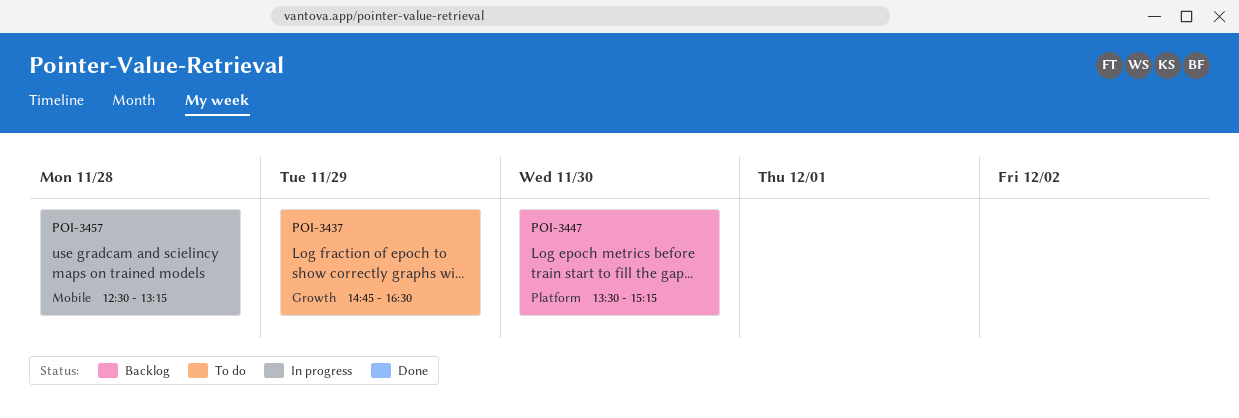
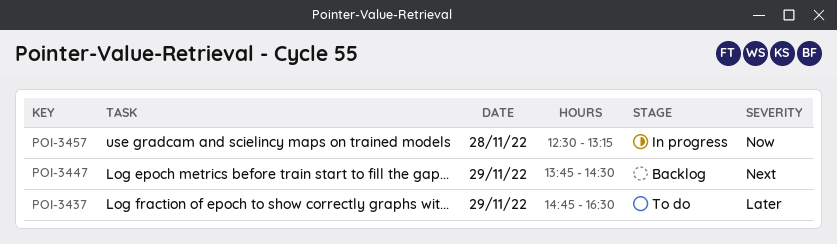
POI-3447, day: Nov 30 -> Nov 29
POI-3447, begins: 13:30 -> 13:45
POI-3447, ends: 15:15 -> 14:30

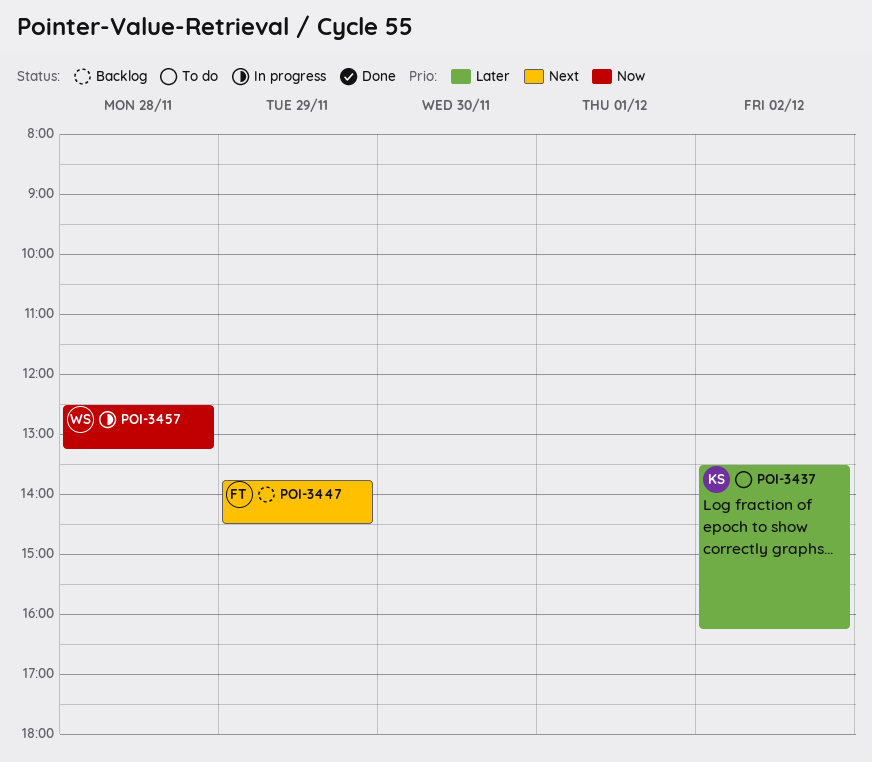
POI-3437, day: Nov 29 -> Dec 2
POI-3437, begins: 14:45 -> 13:30
POI-3437, ends: 16:30 -> 16:15

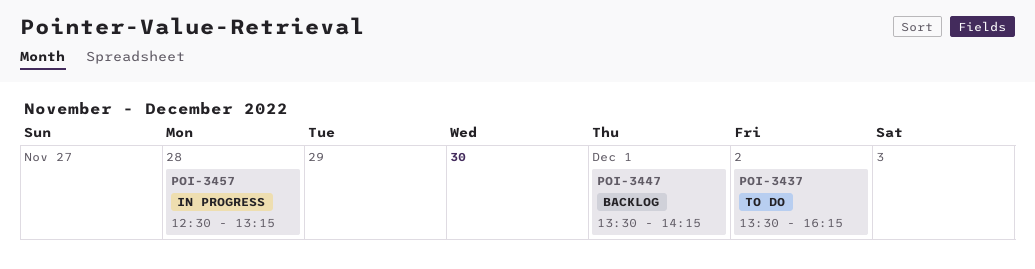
POI-3447, day: Nov 29 -> Dec 1
POI-3447, begins: 13:45 -> 13:30
POI-3447, ends: 14:30 -> 14:15

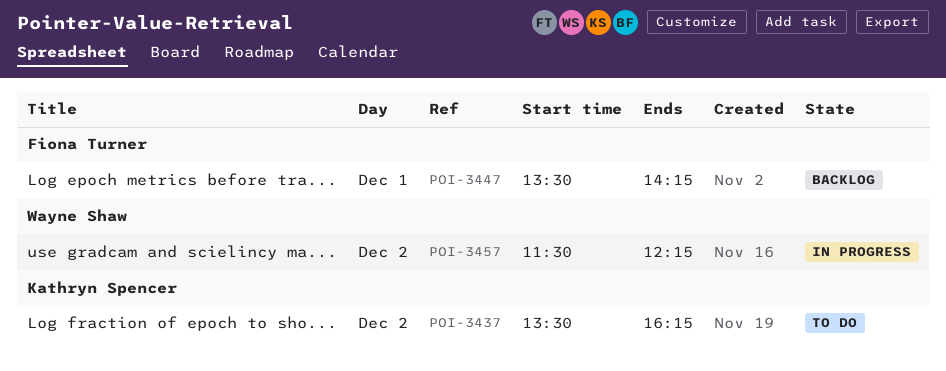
POI-3457, day: Nov 28 -> Dec 2
POI-3457, begins: 12:30 -> 11:30
POI-3457, ends: 13:15 -> 12:15

